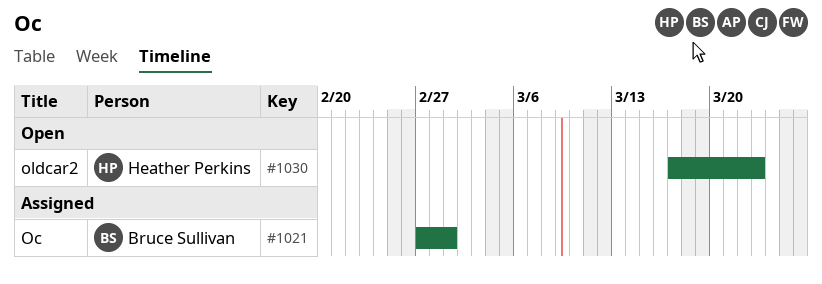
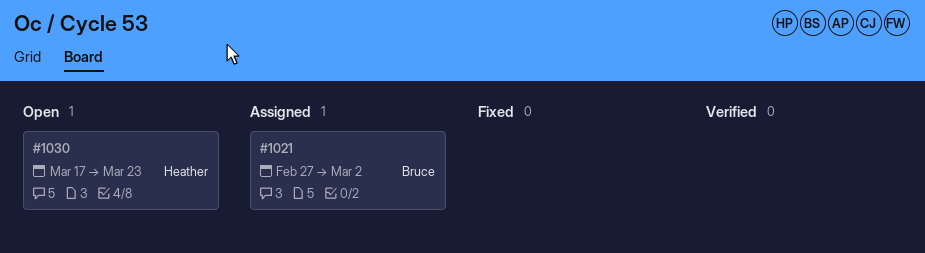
#1021, due: Mar 1 -> Mar 2

